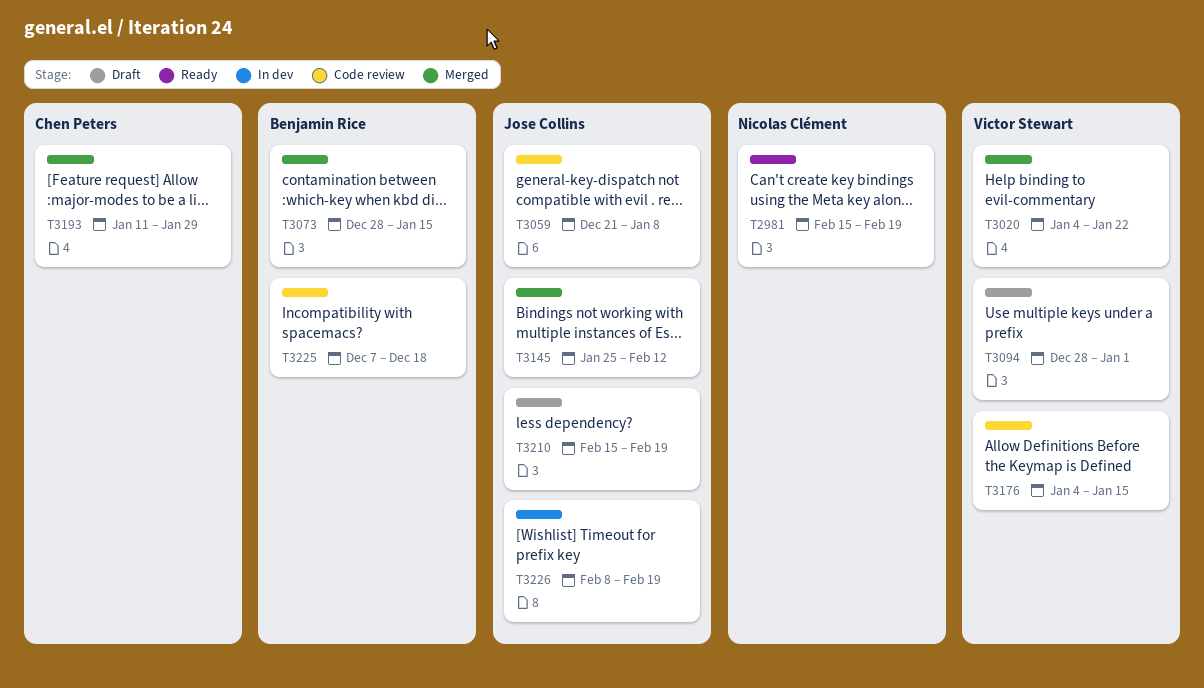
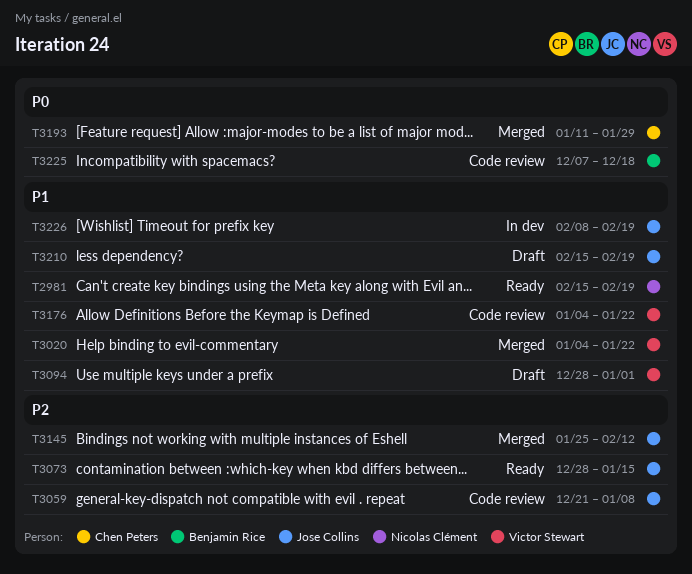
T3073, status: Merged -> Ready
T3073, owner: Benjamin Rice -> Jose Collins
T3176, due: Jan 15 -> Jan 22

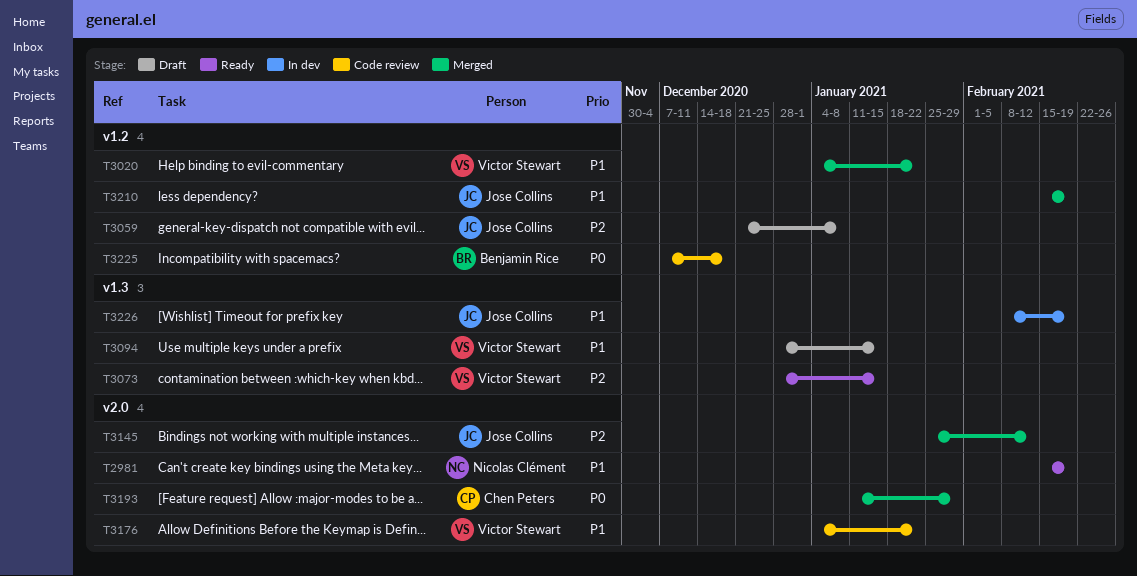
T3059, status: Code review -> Draft
T3073, owner: Jose Collins -> Victor Stewart
T3094, due: Jan 1 -> Jan 15
T3210, status: Draft -> Merged

